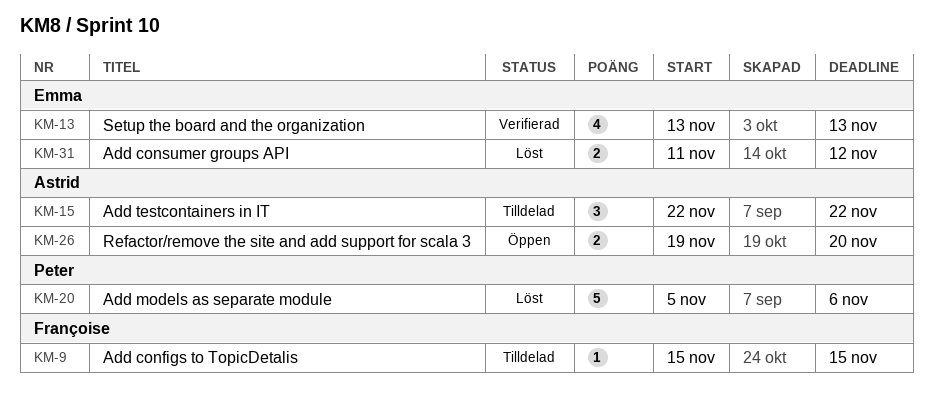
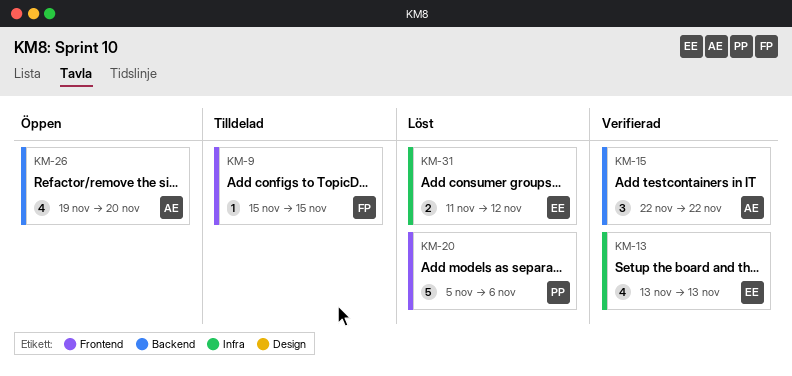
KM-15, status: Tilldelad -> Verifierad
KM-26, estimate: 2 -> 4

